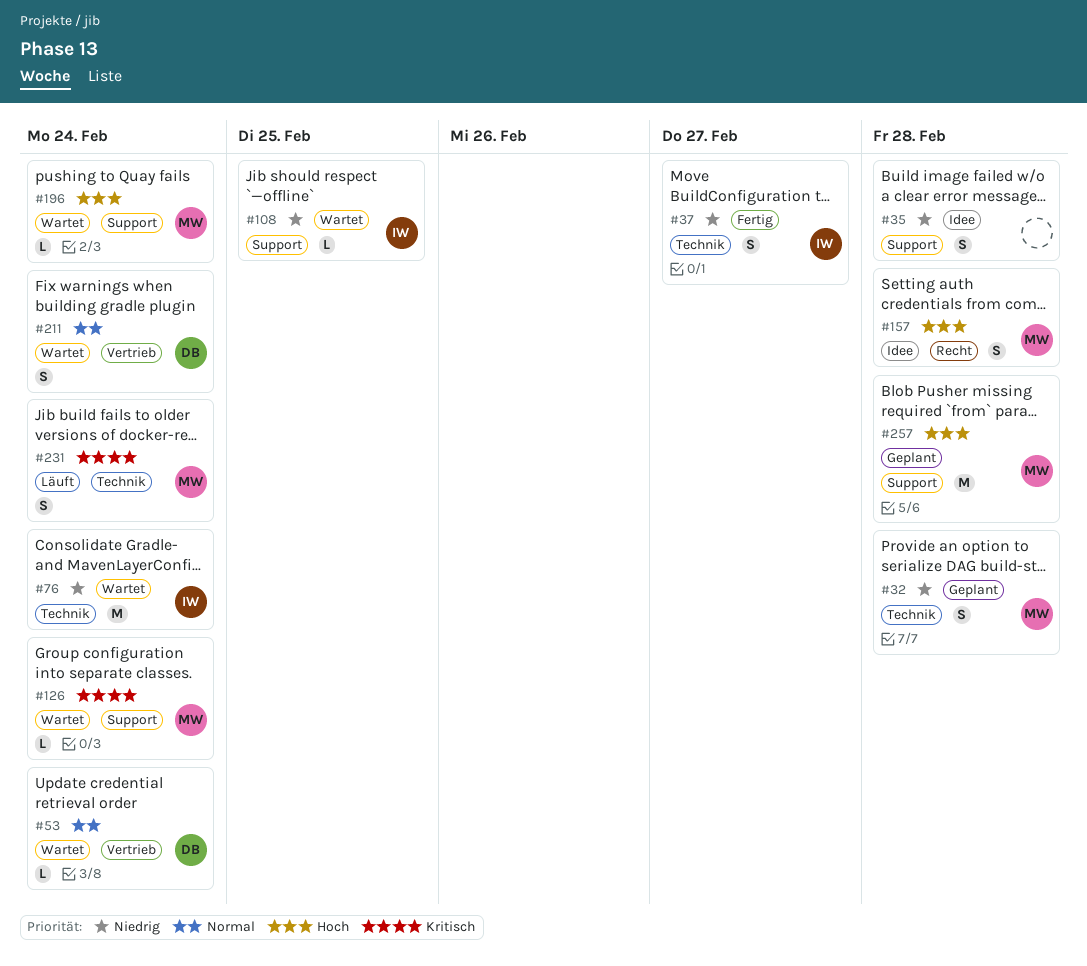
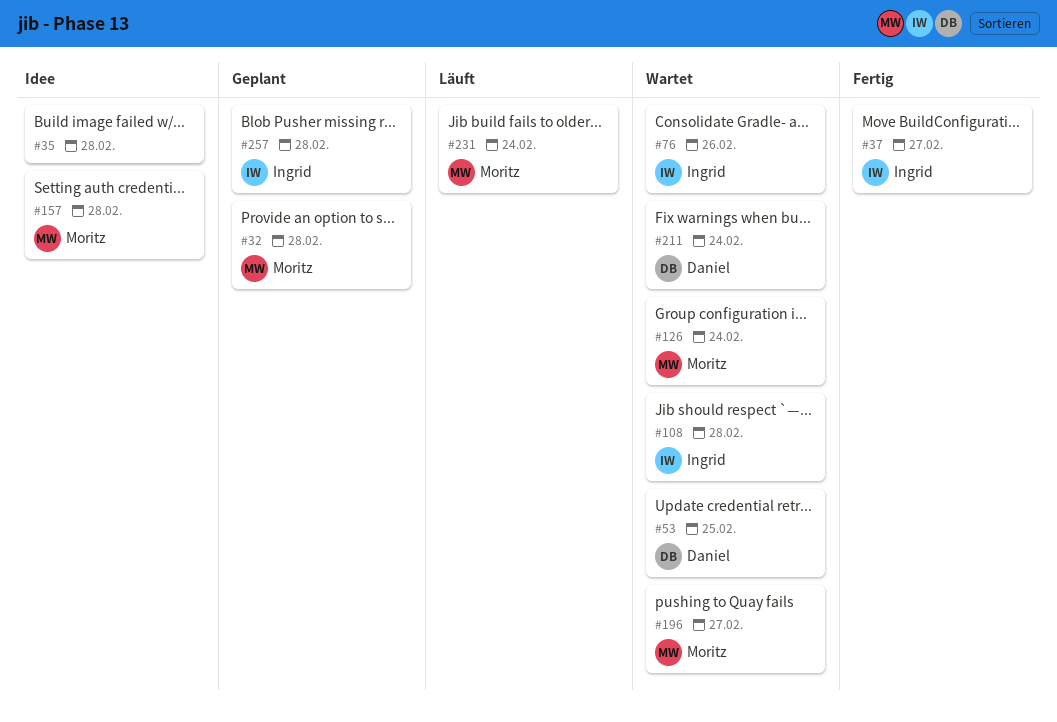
#53, due: Feb 24 -> Feb 25
#76, due: Feb 24 -> Feb 26
#108, due: Feb 25 -> Feb 28
#196, due: Feb 24 -> Feb 27
#257, owner: Moritz -> Ingrid

